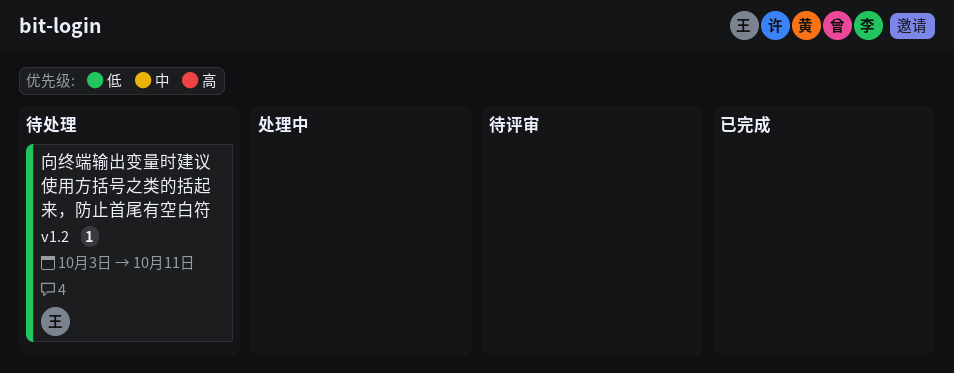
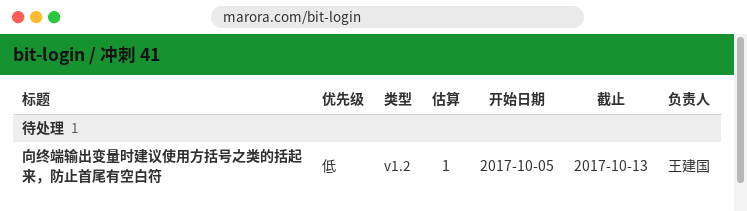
向终端输出变量时建议使用方括号之类的括起来，防止首尾有空白符, start: Oct 3 -> Oct 5
向终端输出变量时建议使用方括号之类的括起来，防止首尾有空白符, due: Oct 11 -> Oct 13

